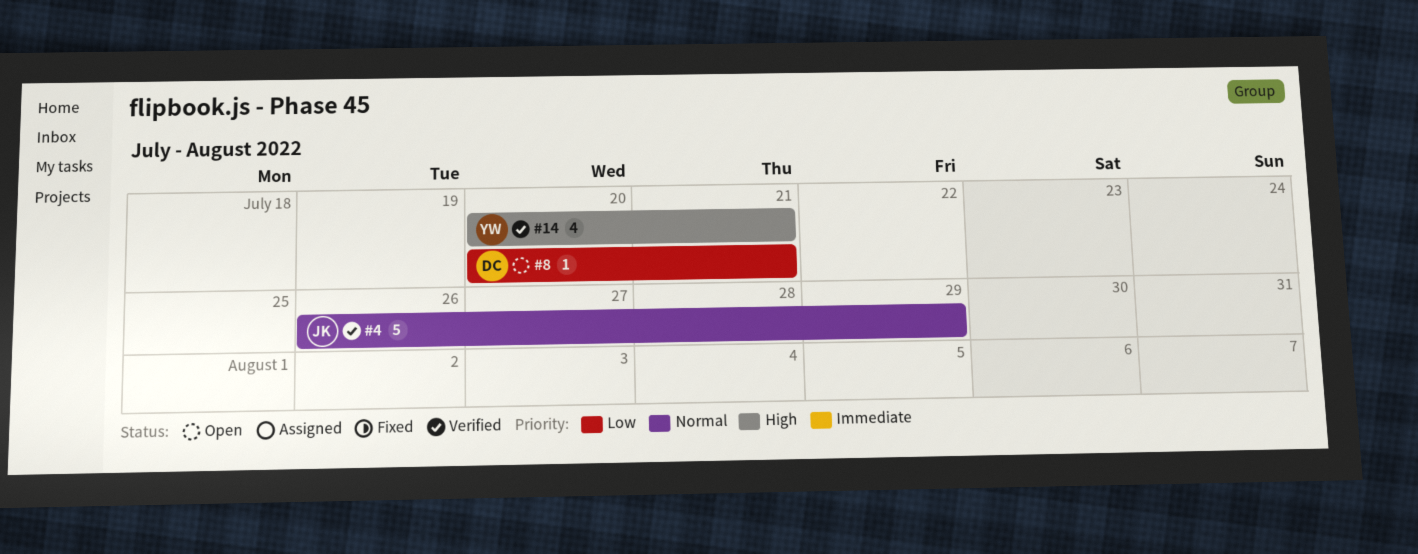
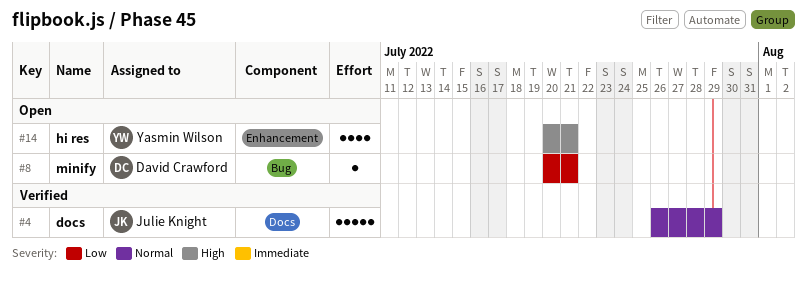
#14, status: Verified -> Open

